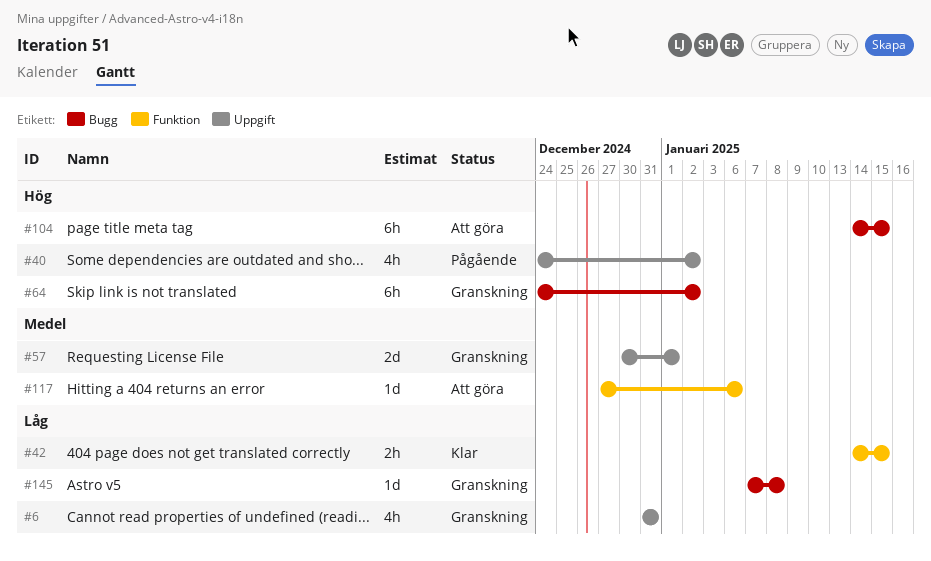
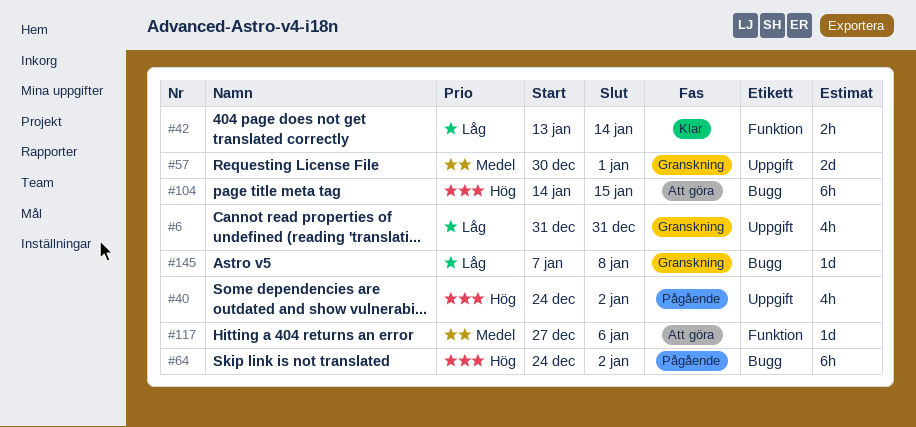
#42, start: Jan 14 -> Jan 13
#42, due: Jan 15 -> Jan 14
#64, status: Granskning -> Pågående

